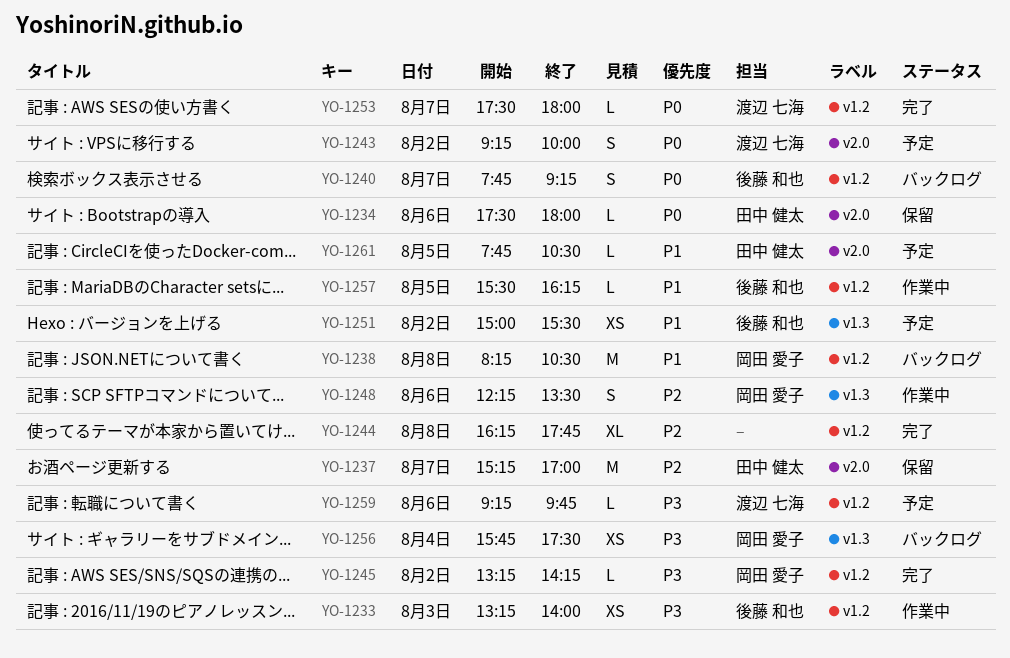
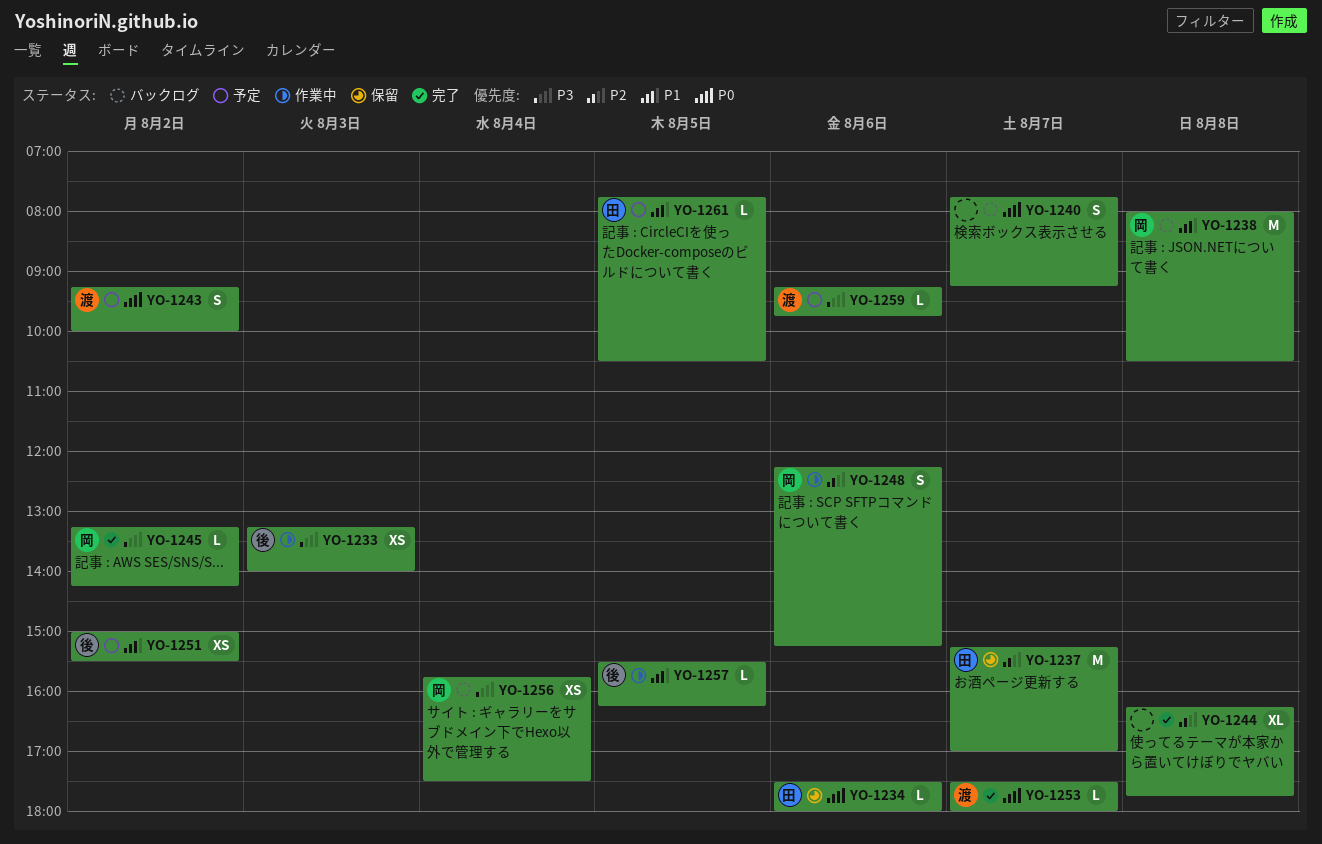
YO-1238, begins: 08:15 -> 08:00
YO-1240, owner: 後藤 和也 -> none
YO-1248, ends: 13:30 -> 15:15

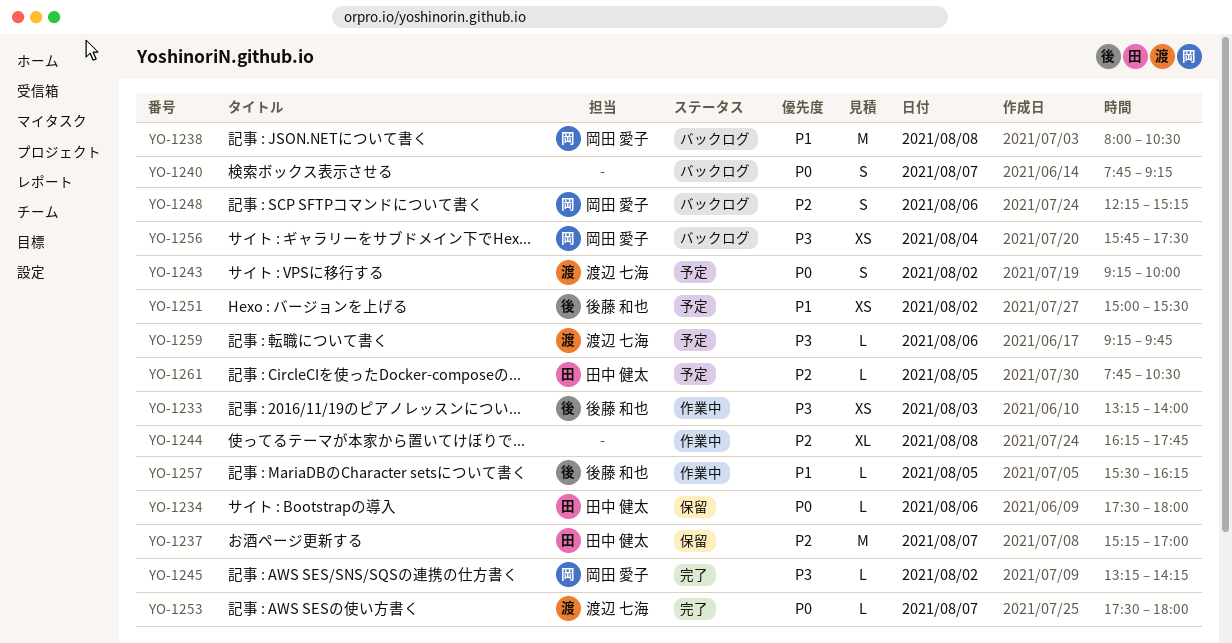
YO-1244, status: 完了 -> 作業中
YO-1248, status: 作業中 -> バックログ
YO-1261, priority: P1 -> P2

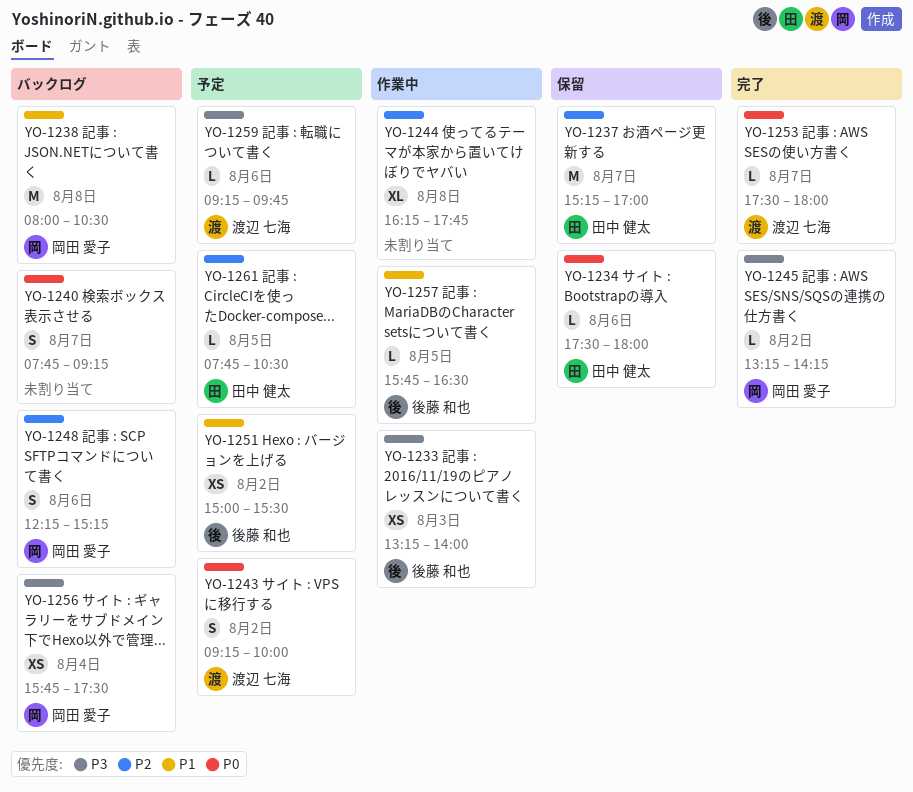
YO-1257, begins: 15:30 -> 15:45
YO-1257, ends: 16:15 -> 16:30

